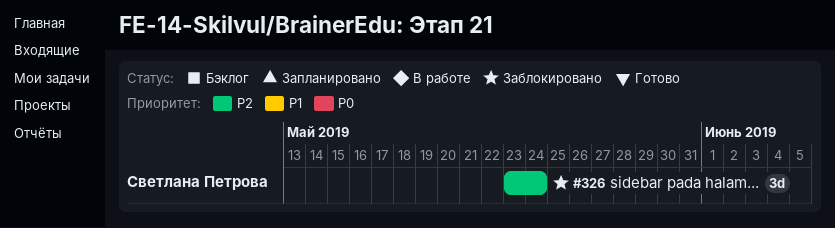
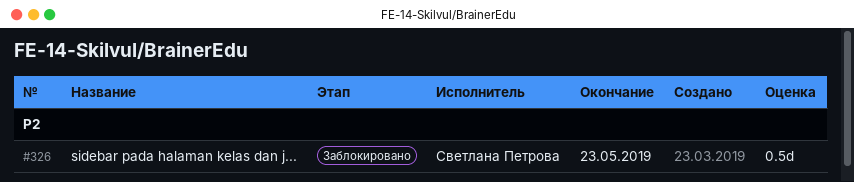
#326, estimate: 3d -> 0.5d
#326, due: May 24 -> May 23

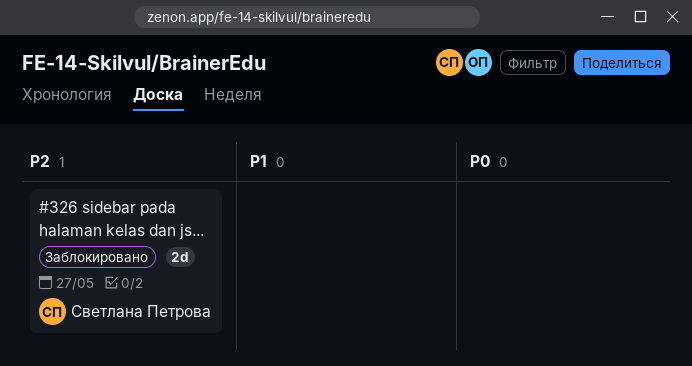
#326, estimate: 0.5d -> 2d
#326, due: May 23 -> May 27

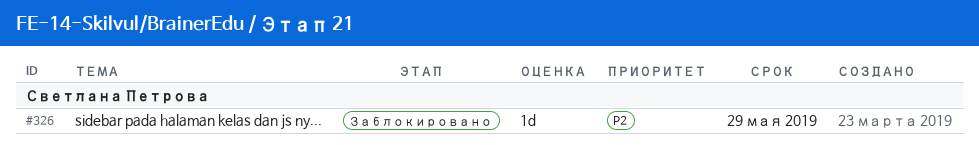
#326, estimate: 2d -> 1d
#326, due: May 27 -> May 29

